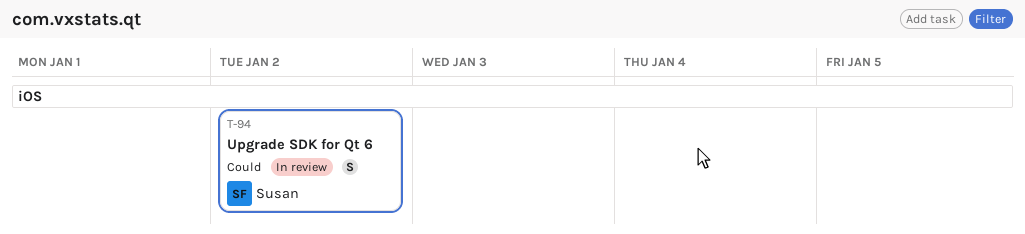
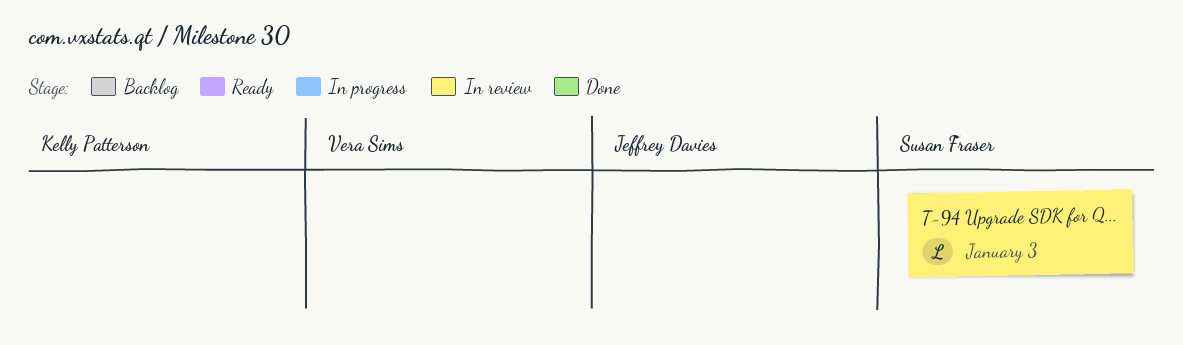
T-94, estimate: S -> L
T-94, due: Jan 2 -> Jan 3

